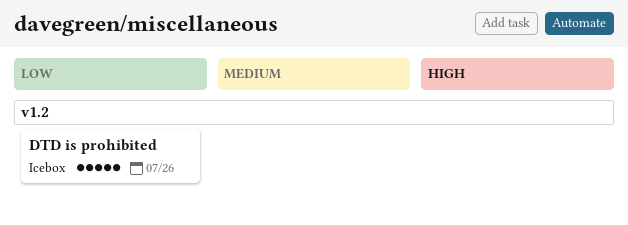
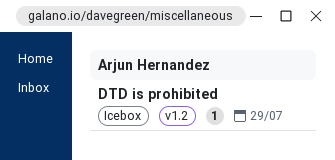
DTD is prohibited, estimate: 5 -> 1
DTD is prohibited, due: Jul 26 -> Jul 29

